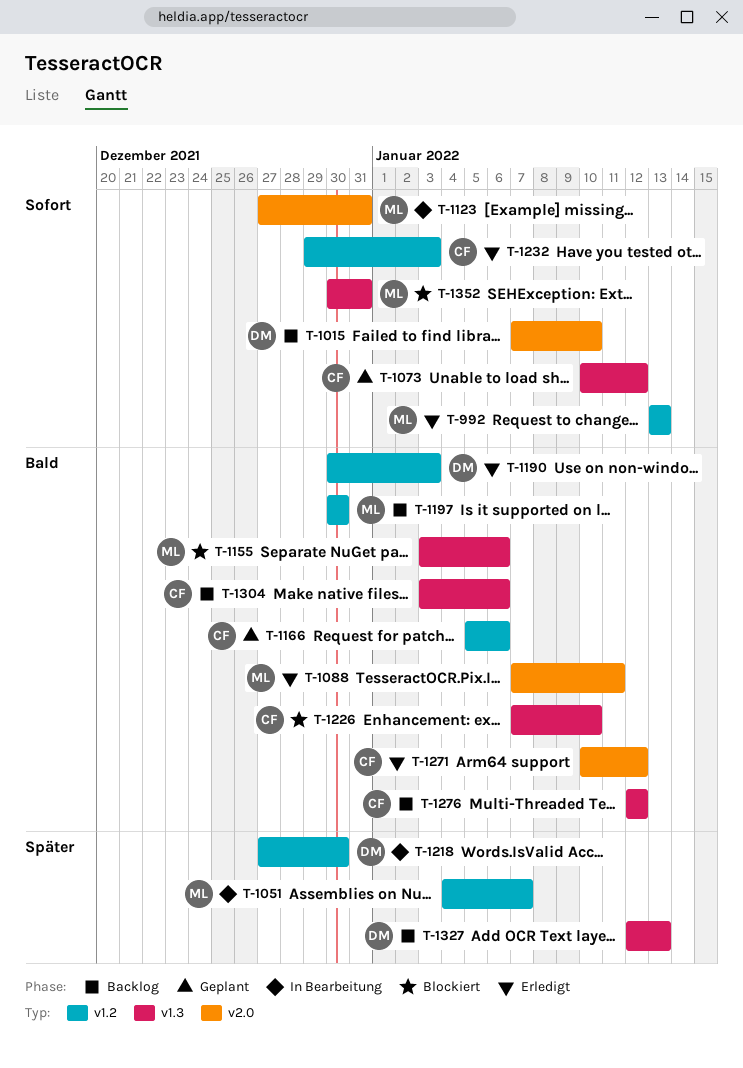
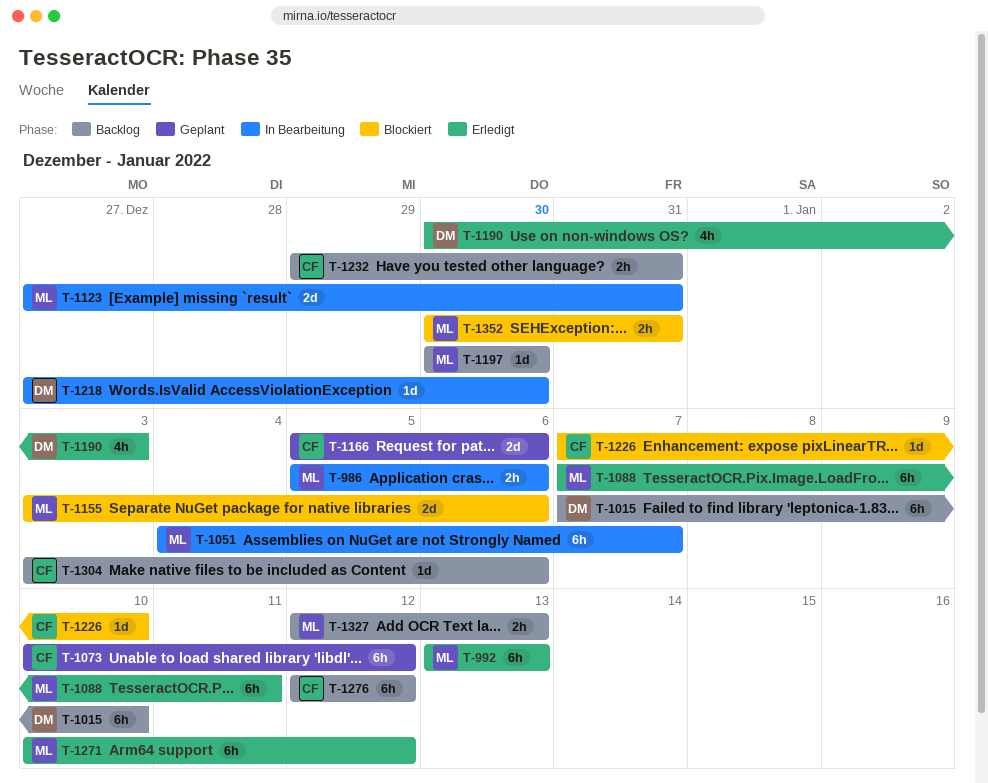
T-986: none -> present
T-1232, status: Erledigt -> Backlog
T-1232, due: Jan 3 -> Dec 31
T-1271, owner: CF -> ML
T-1327, owner: DM -> ML

